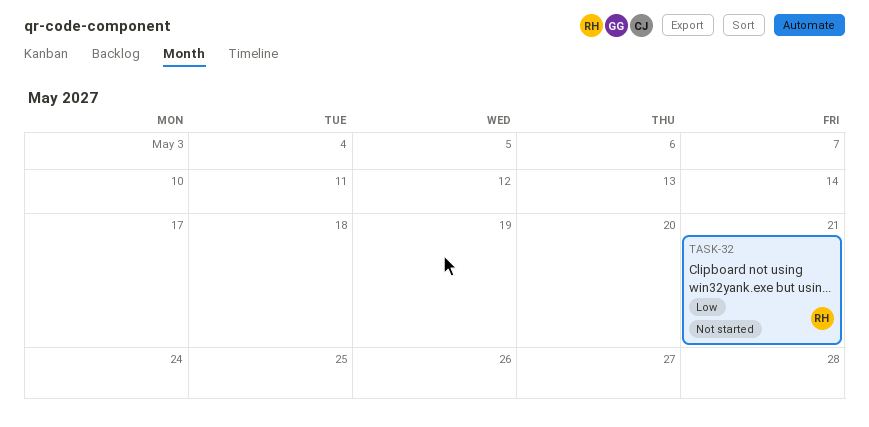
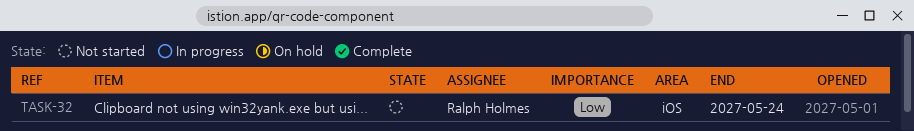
TASK-32, due: May 21 -> May 24

